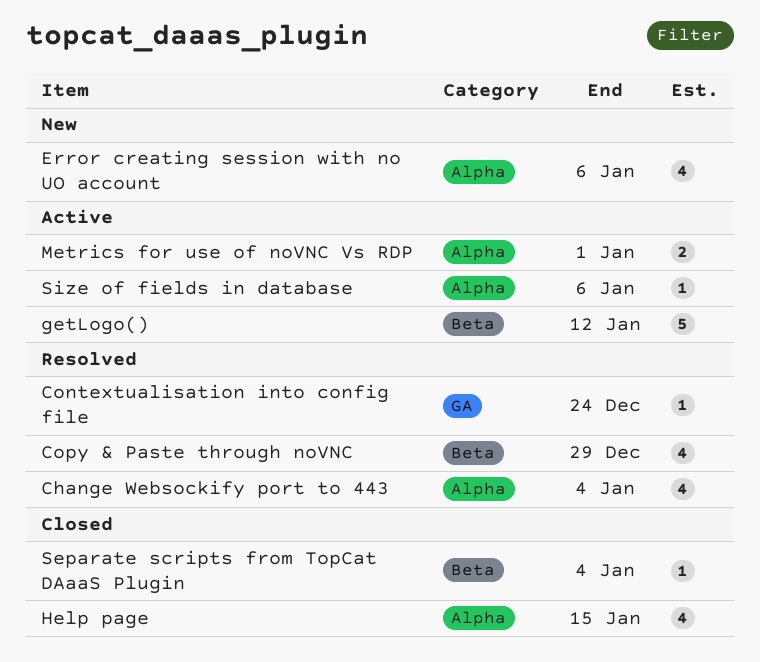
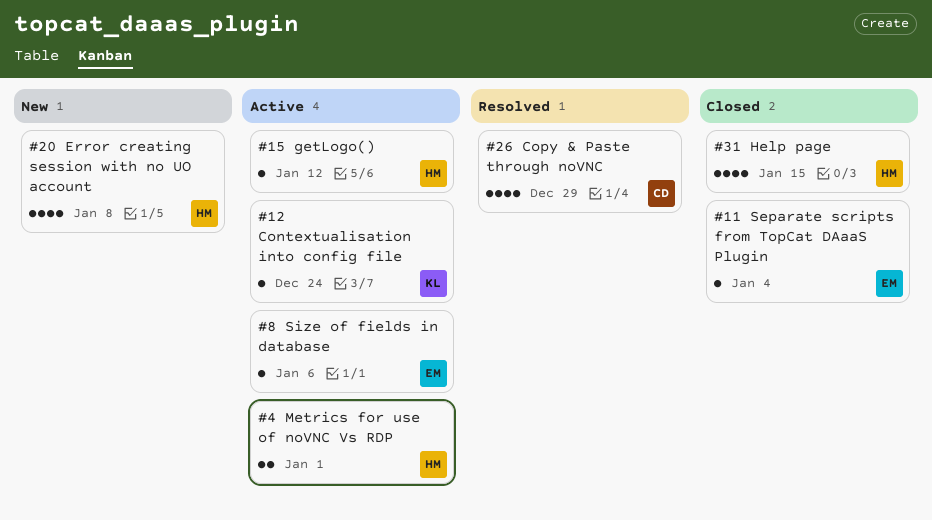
Change Websockify port to 443: present -> none
Contextualisation into config file, status: Resolved -> Active
Error creating session with no UO account, due: Jan 6 -> Jan 8
getLogo(), estimate: 5 -> 1

